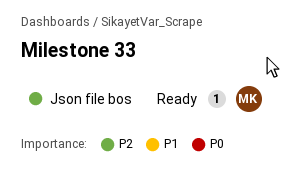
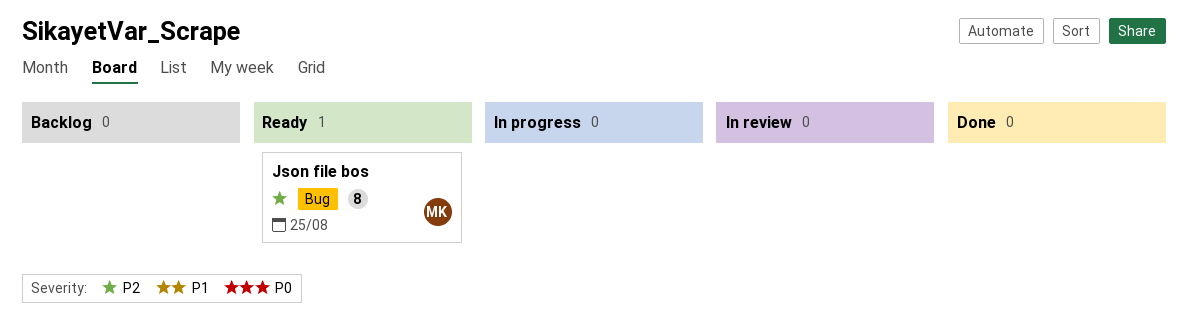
Json file bos, estimate: 1 -> 8

